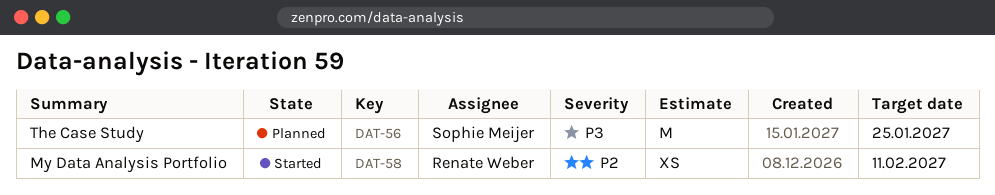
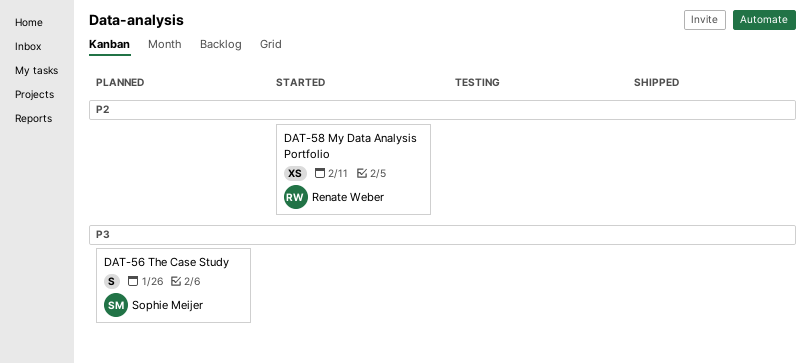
DAT-56, estimate: M -> S
DAT-56, due: Jan 25 -> Jan 26

